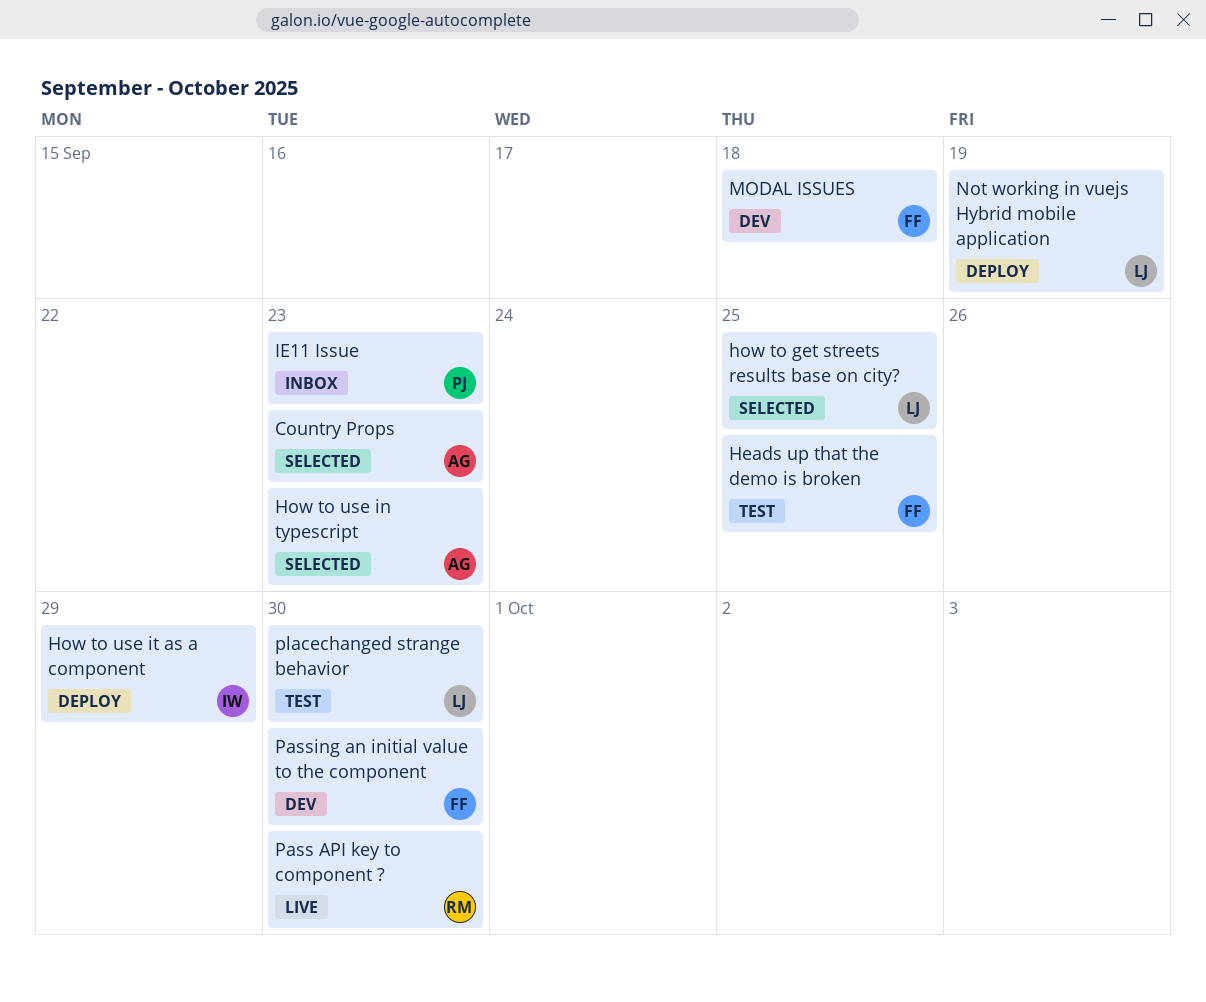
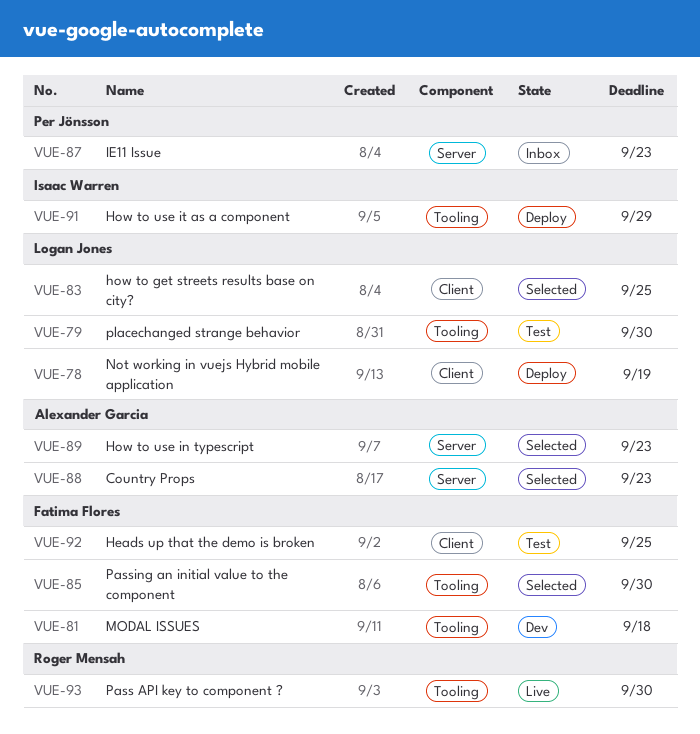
Passing an initial value to the component, status: Dev -> Selected

